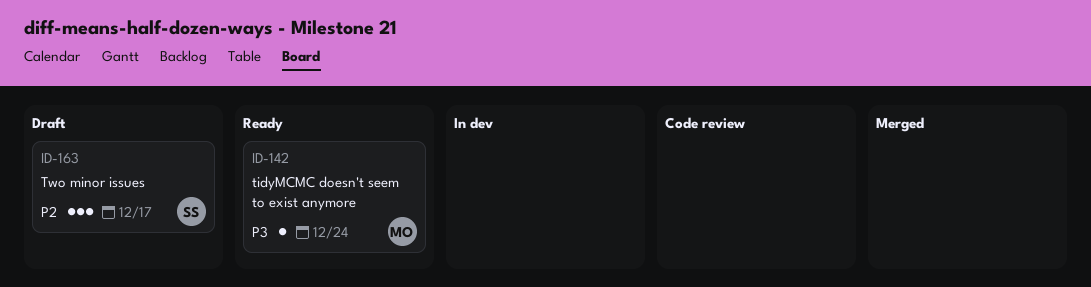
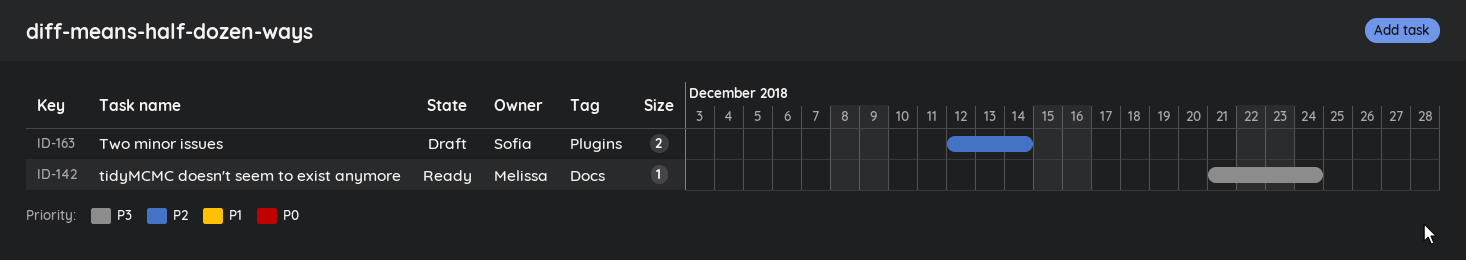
ID-163, estimate: 3 -> 2
ID-163, due: Dec 17 -> Dec 14

